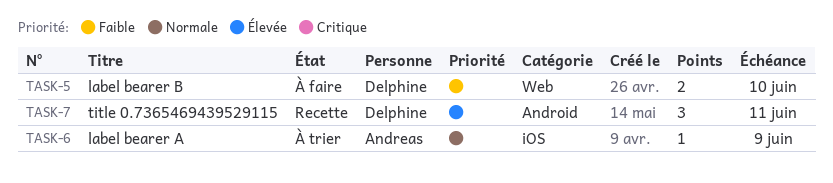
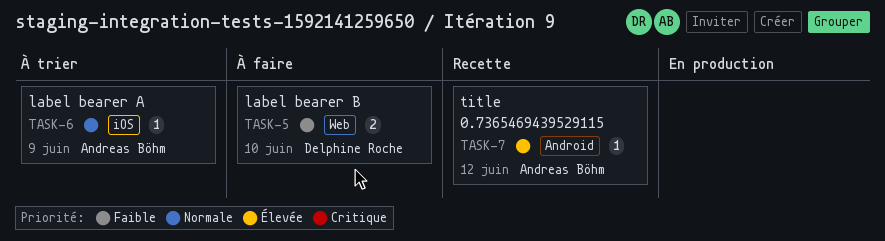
TASK-7, owner: Delphine Roche -> Andreas Böhm
TASK-7, estimate: 3 -> 1
TASK-7, due: Jun 11 -> Jun 12

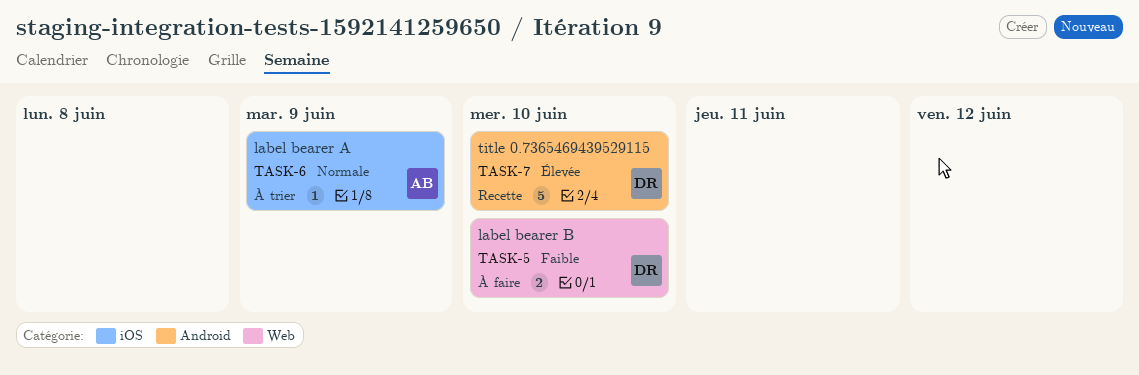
TASK-7, owner: Andreas Böhm -> Delphine Roche
TASK-7, estimate: 1 -> 5
TASK-7, due: Jun 12 -> Jun 10

